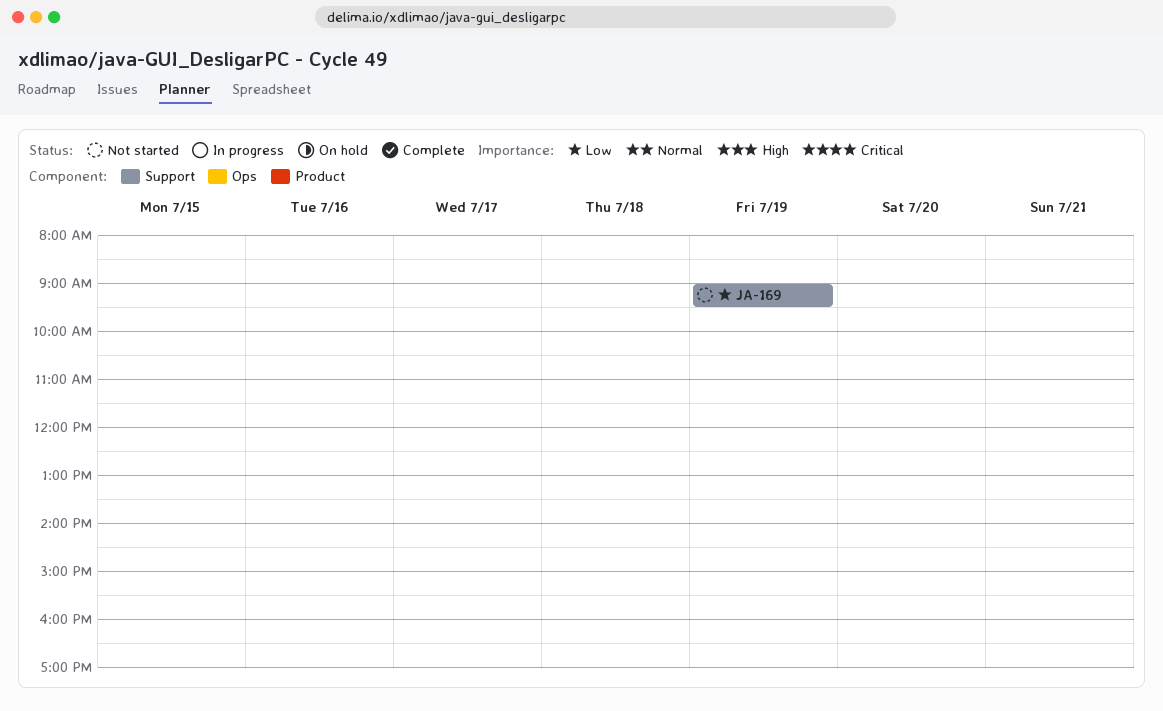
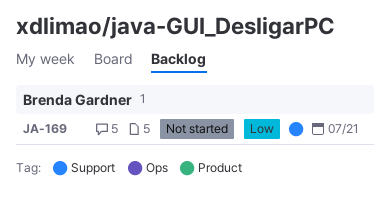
JA-169, day: Jul 19 -> Jul 21

